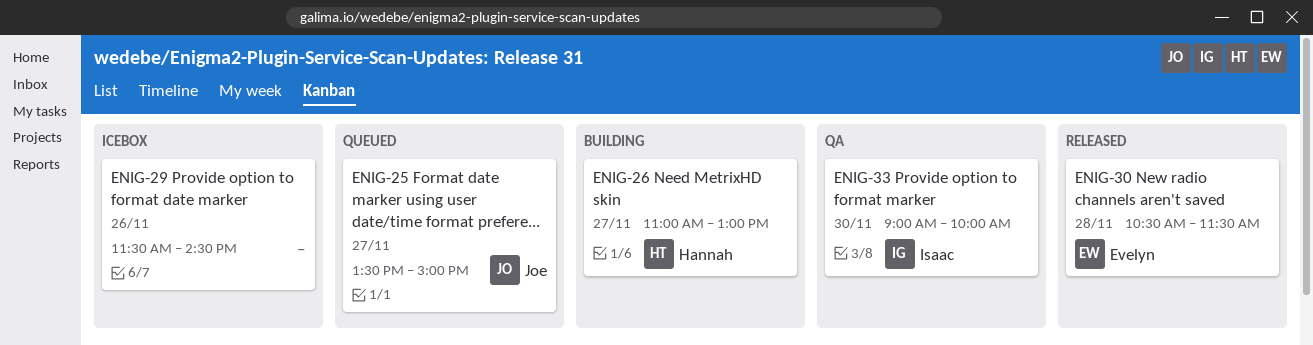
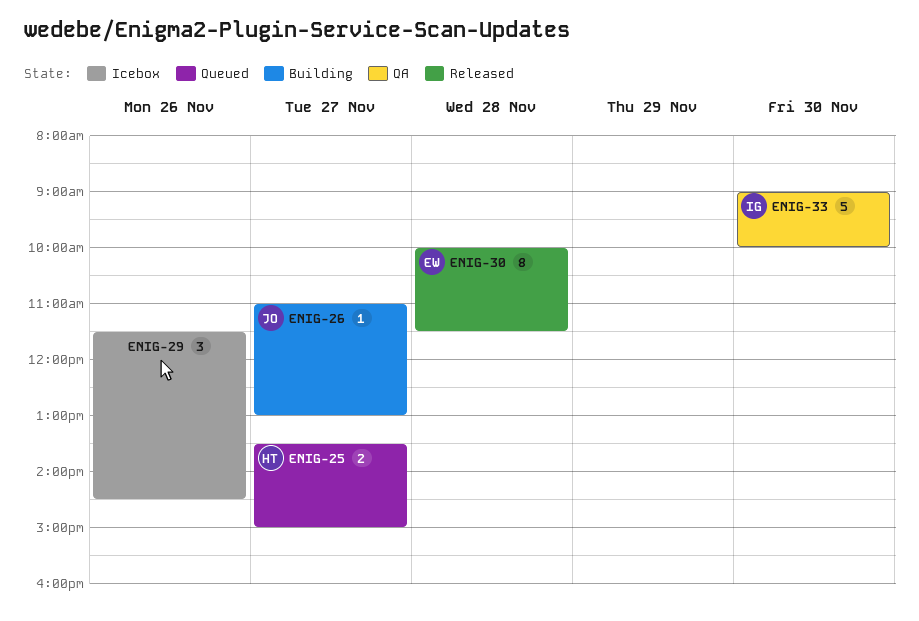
ENIG-25, owner: Joe -> Hannah
ENIG-26, owner: Hannah -> Joe
ENIG-30, begins: 10:30 -> 10:00

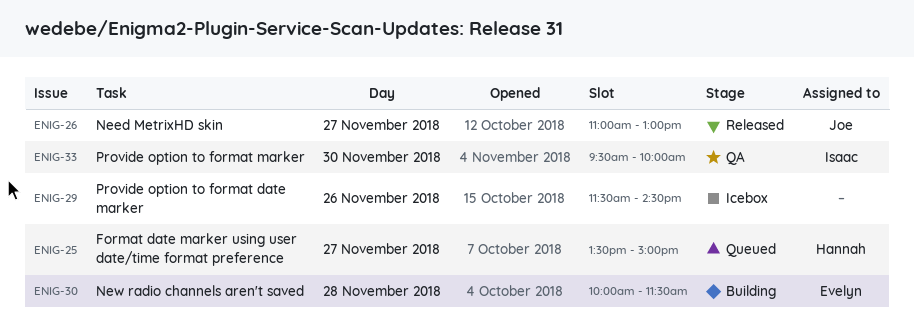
ENIG-26, status: Building -> Released
ENIG-30, status: Released -> Building
ENIG-33, begins: 09:00 -> 09:30

